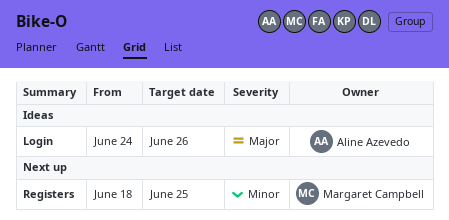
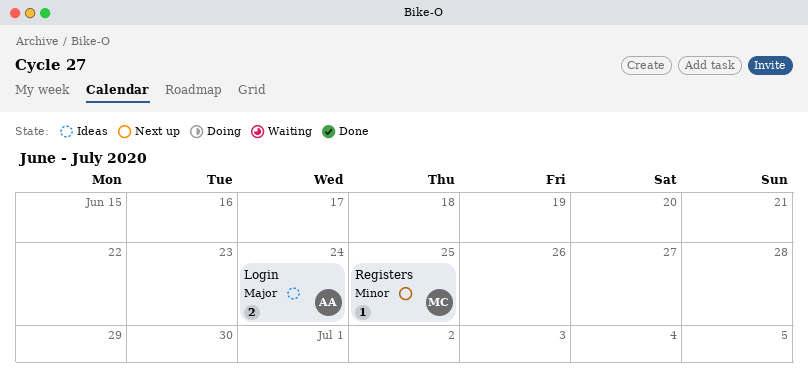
Login, due: Jun 26 -> Jun 24

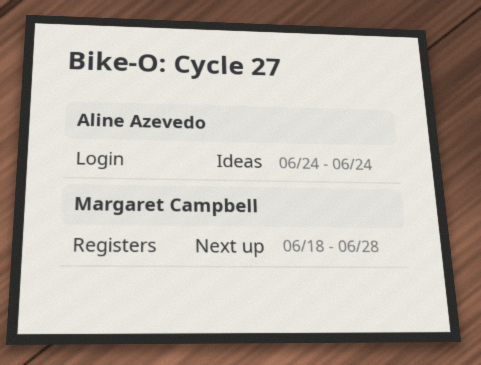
Registers, due: Jun 25 -> Jun 28

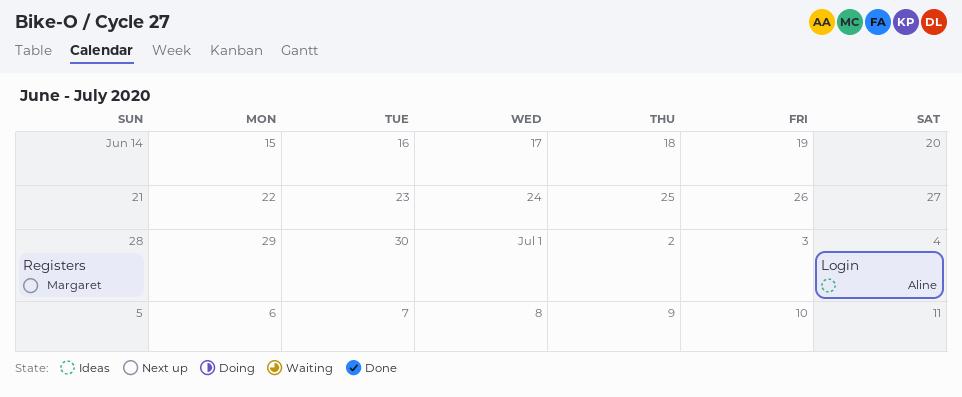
Login, due: Jun 24 -> Jul 4

